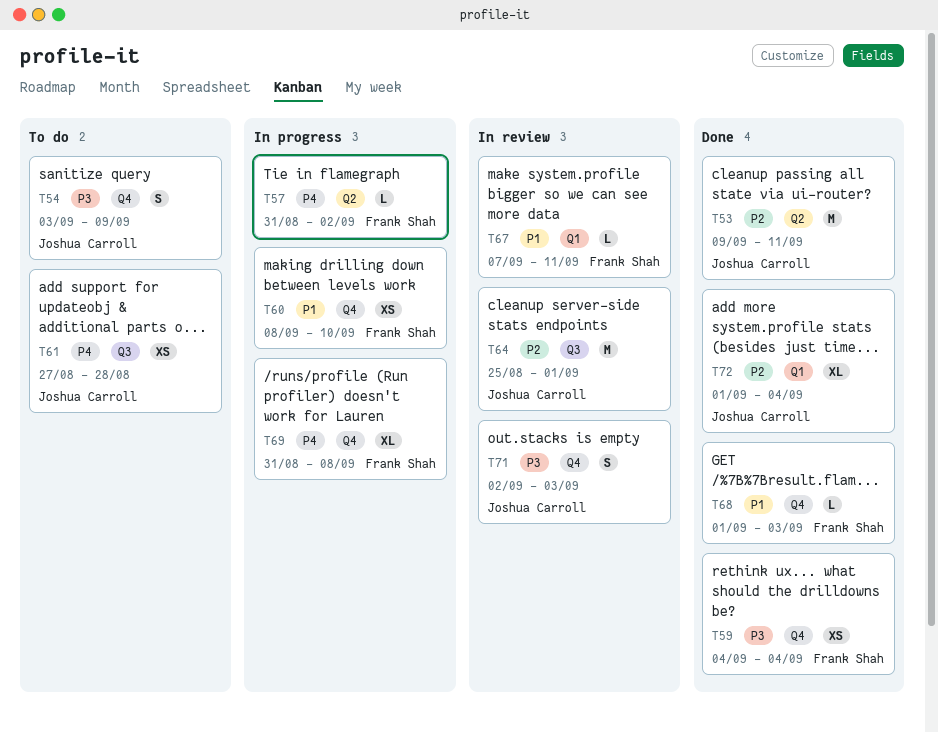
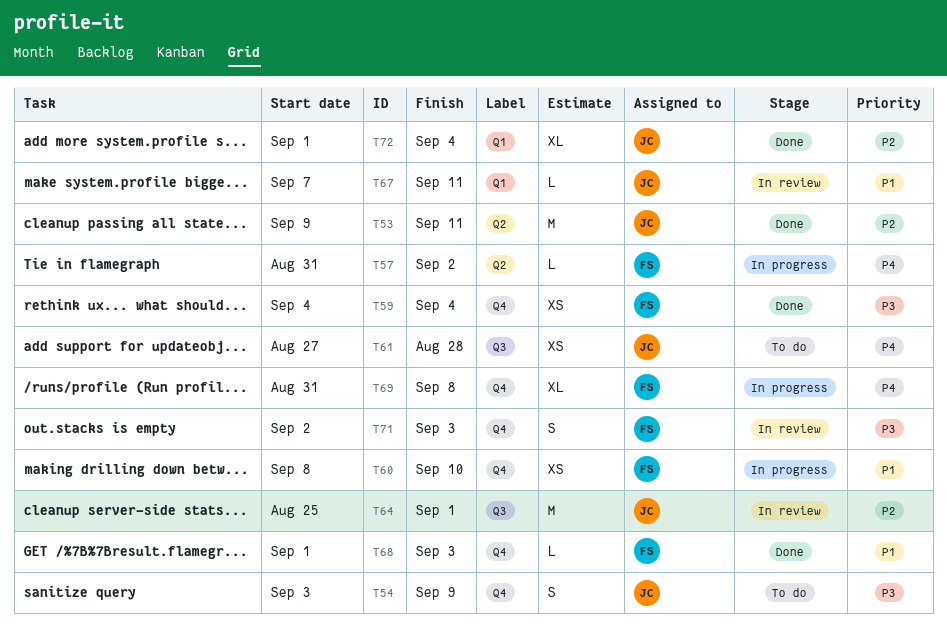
T67, owner: Frank Shah -> Joshua Carroll
T71, owner: Joshua Carroll -> Frank Shah

